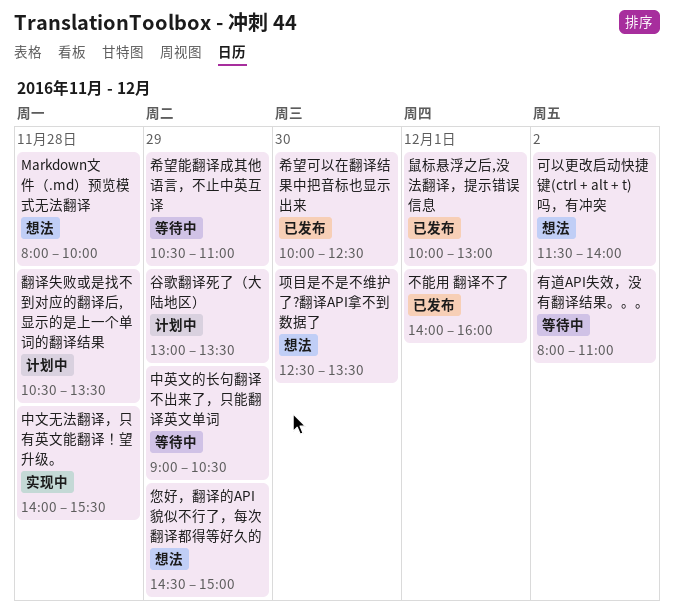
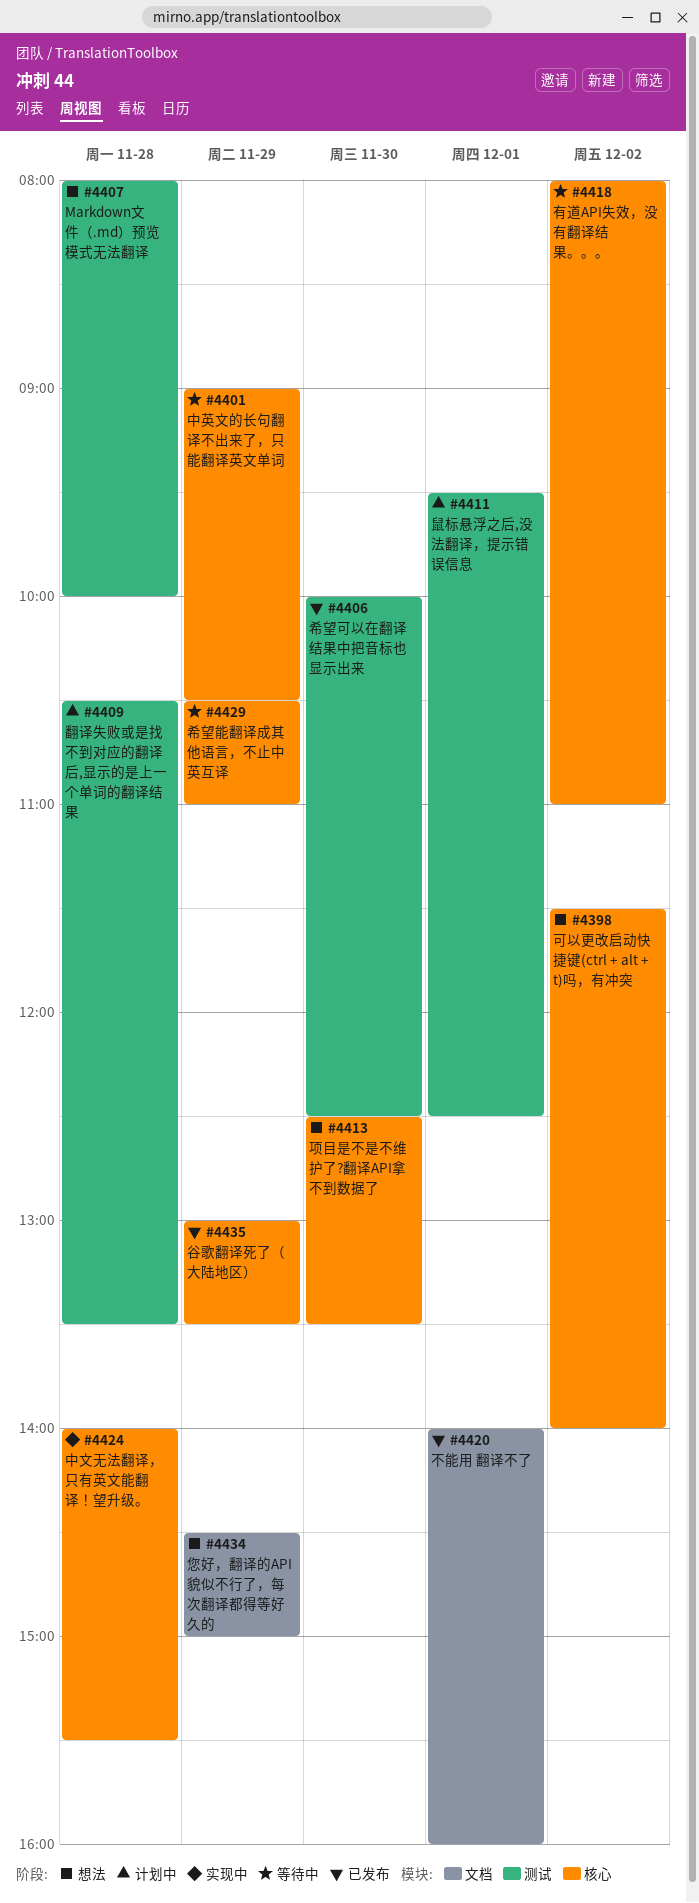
谷歌翻译死了（大陆地区）, status: 计划中 -> 已发布
鼠标悬浮之后,没法翻译，提示错误信息, status: 已发布 -> 计划中
鼠标悬浮之后,没法翻译，提示错误信息, begins: 10:00 -> 09:30
鼠标悬浮之后,没法翻译，提示错误信息, ends: 13:00 -> 12:30

